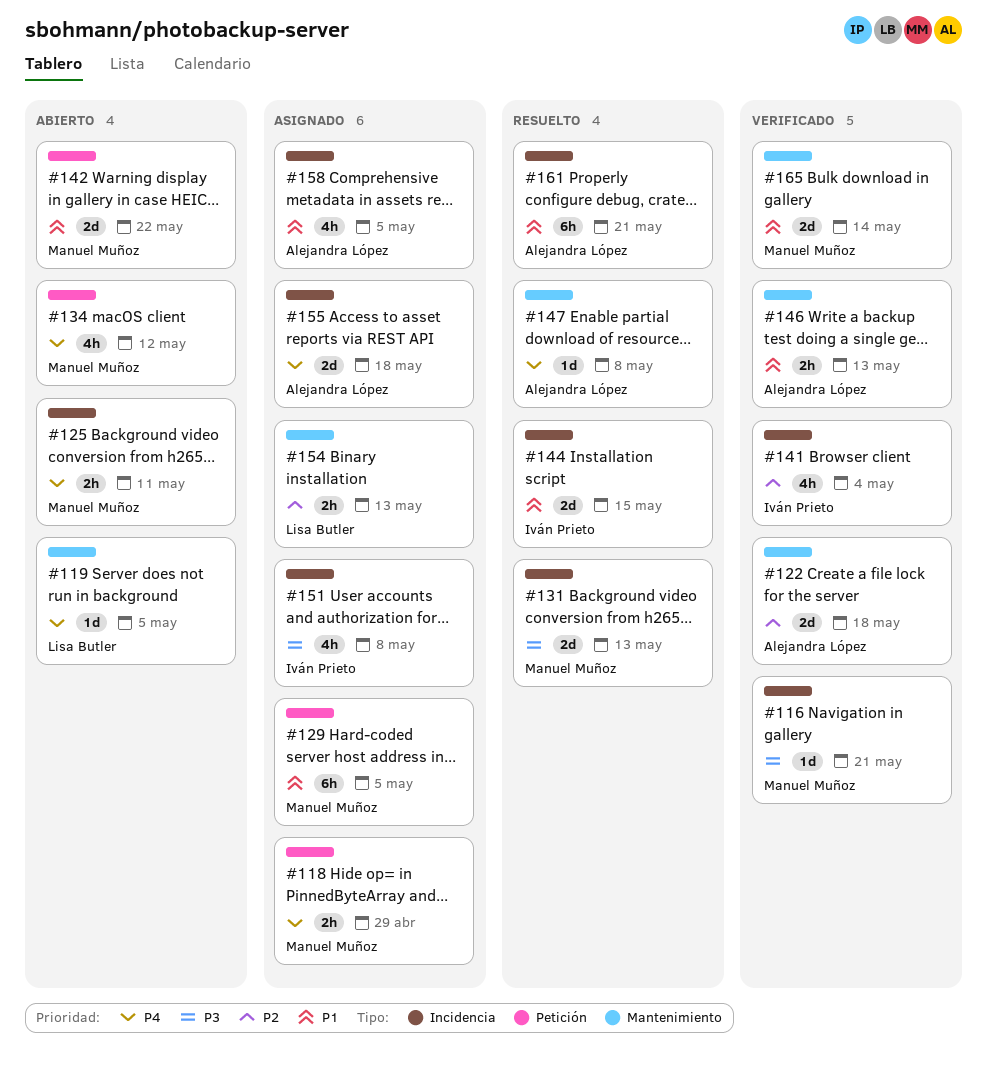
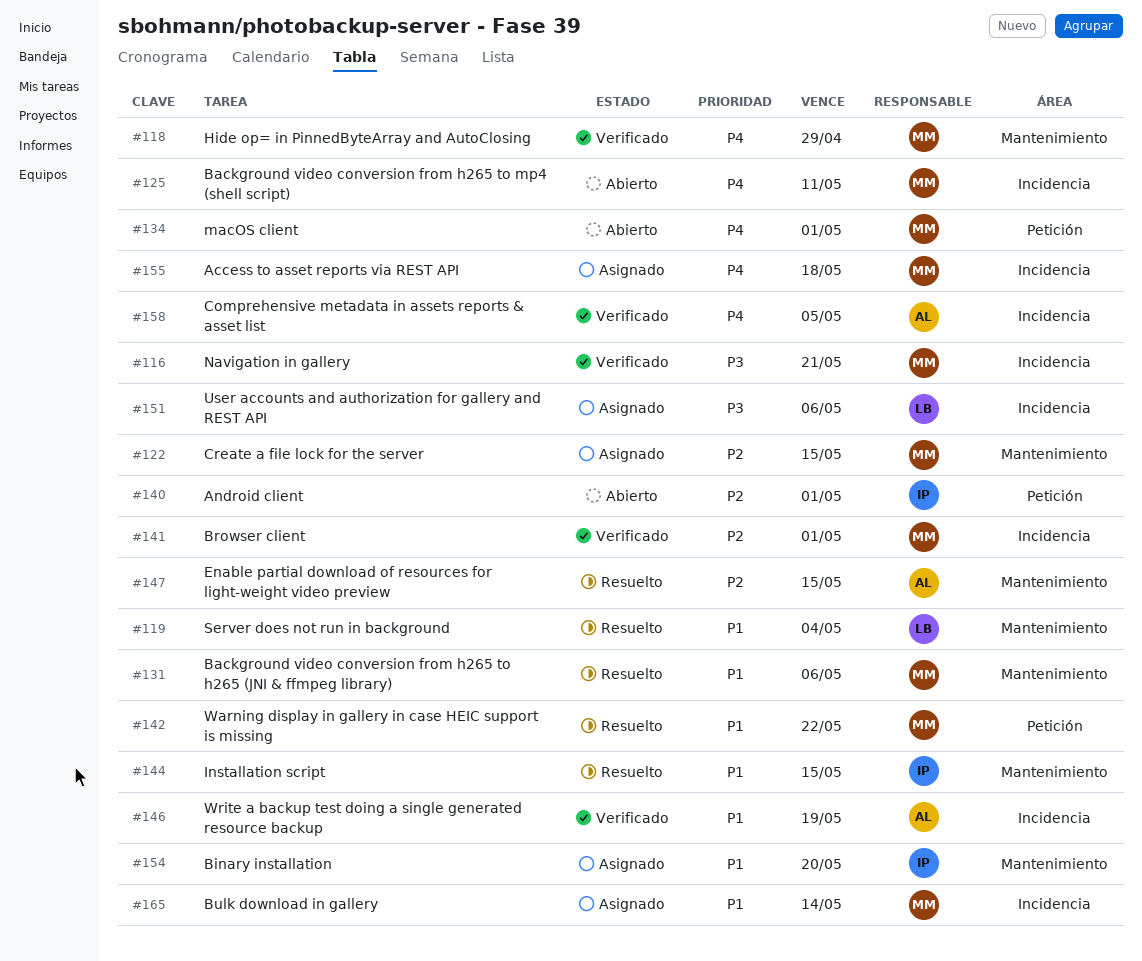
#118, status: Asignado -> Verificado
#118, label: Petición -> Mantenimiento
#119, status: Abierto -> Resuelto
#119, priority: P4 -> P1
#119, due: May 5 -> May 4
#122, status: Verificado -> Asignado
#122, owner: Alejandra López -> Manuel Muñoz
#122, due: May 18 -> May 15
#129: present -> none
#131, priority: P3 -> P1
#131, label: Incidencia -> Mantenimiento
#131, due: May 13 -> May 6
#134, due: May 12 -> May 1
#140: none -> present
#141, owner: Iván Prieto -> Manuel Muñoz
#141, due: May 4 -> May 1
#142, status: Abierto -> Resuelto
#144, label: Incidencia -> Mantenimiento
#146, label: Mantenimiento -> Incidencia
#146, due: May 13 -> May 19
#147, priority: P4 -> P2
#147, due: May 8 -> May 15
#151, owner: Iván Prieto -> Lisa Butler
#151, due: May 8 -> May 6
#154, owner: Lisa Butler -> Iván Prieto
#154, priority: P2 -> P1
#154, due: May 13 -> May 20
#155, owner: Alejandra López -> Manuel Muñoz
#158, status: Asignado -> Verificado
#158, priority: P1 -> P4
#161: present -> none
#165, status: Verificado -> Asignado
#165, label: Mantenimiento -> Incidencia

